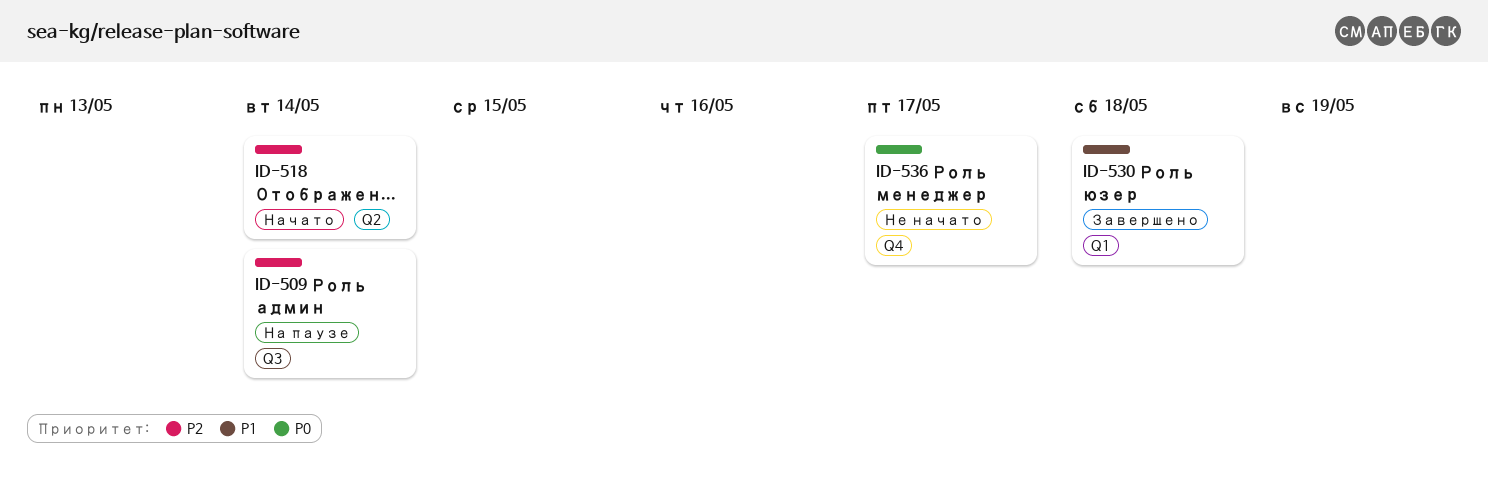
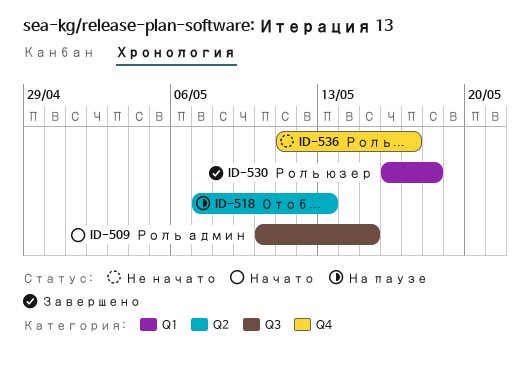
ID-509, status: На паузе -> Начато
ID-509, due: May 14 -> May 15
ID-518, status: Начато -> На паузе
ID-518, due: May 14 -> May 13

